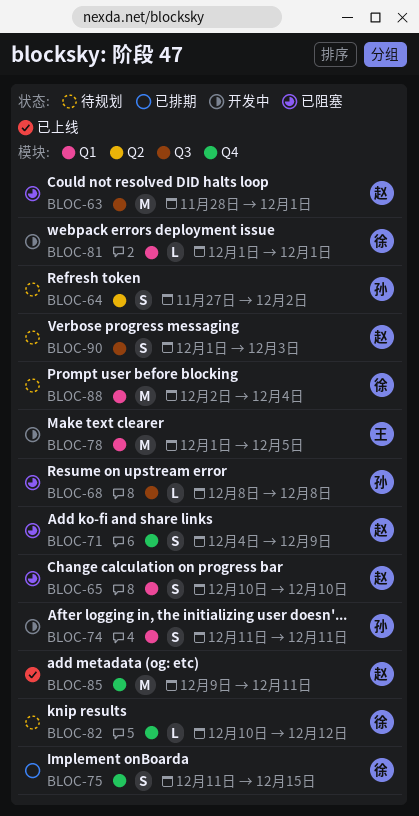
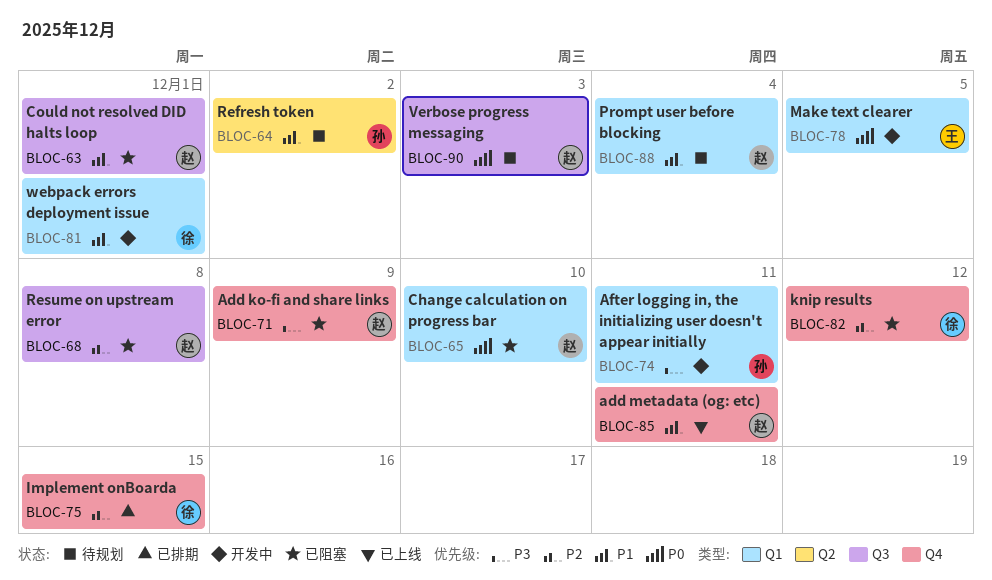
BLOC-68, owner: 孙 -> 赵
BLOC-82, status: 待规划 -> 已阻塞
BLOC-88, owner: 徐 -> 赵

